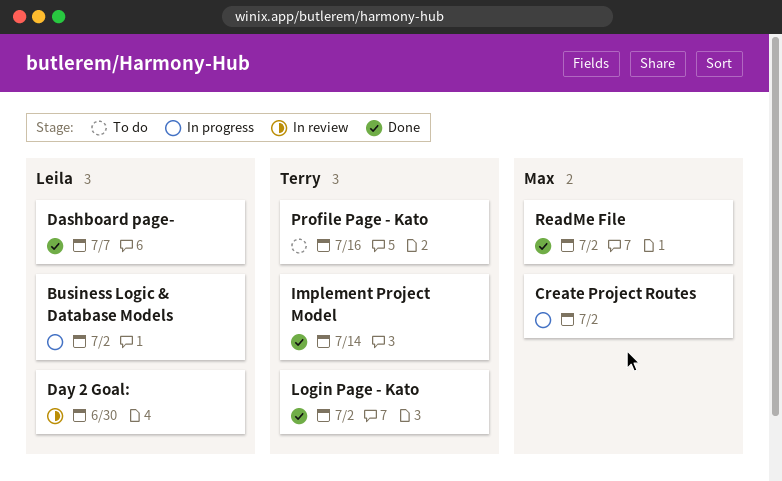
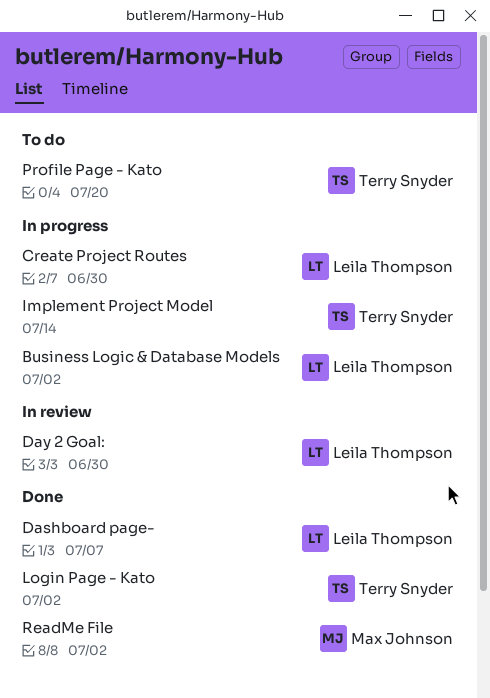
Create Project Routes, owner: Max Johnson -> Leila Thompson
Create Project Routes, due: Jul 2 -> Jun 30
Implement Project Model, status: Done -> In progress
Profile Page - Kato, due: Jul 16 -> Jul 20

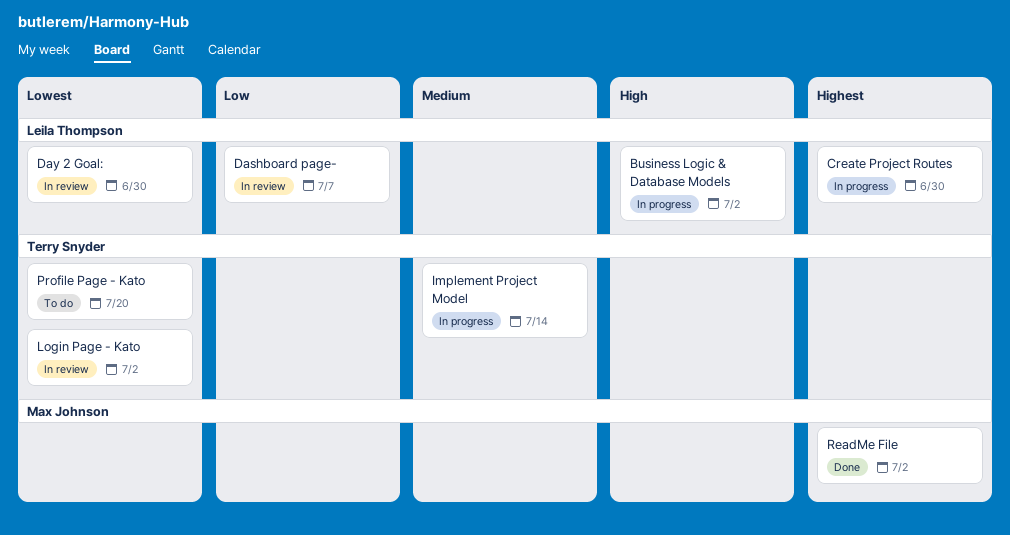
Dashboard page-, status: Done -> In review
Login Page - Kato, status: Done -> In review

